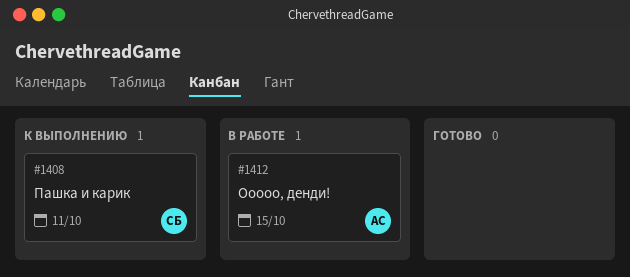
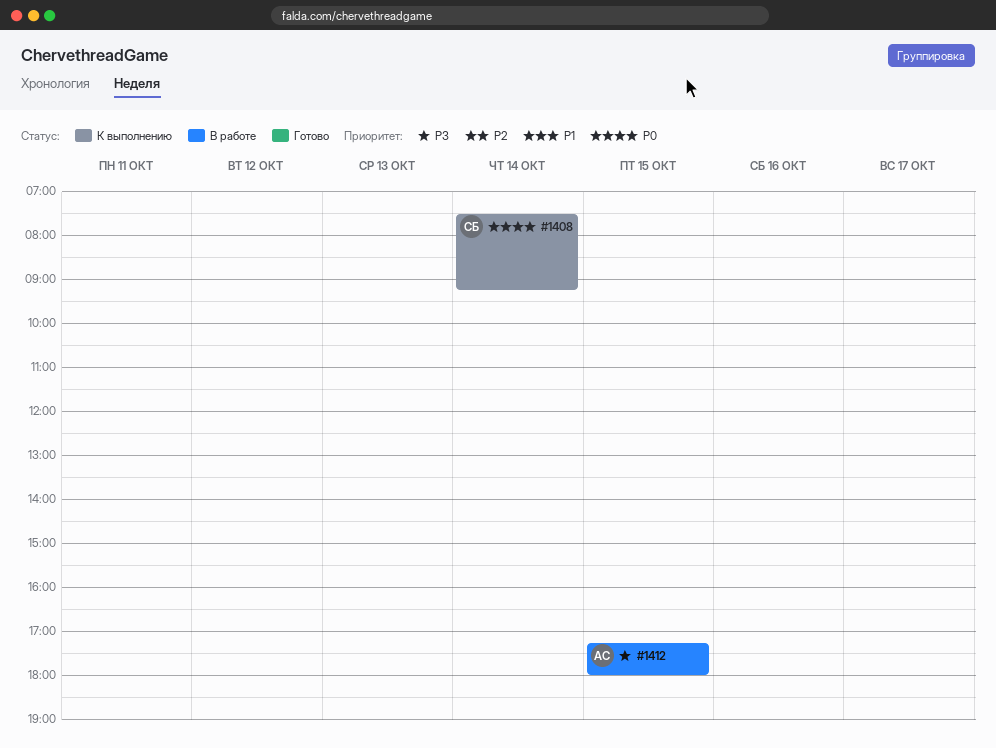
#1408, day: Oct 11 -> Oct 14

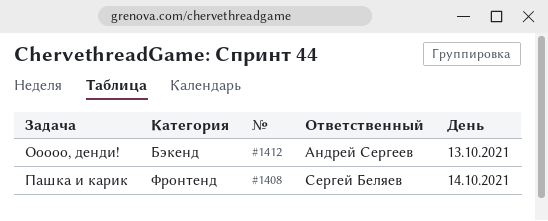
#1412, day: Oct 15 -> Oct 13

